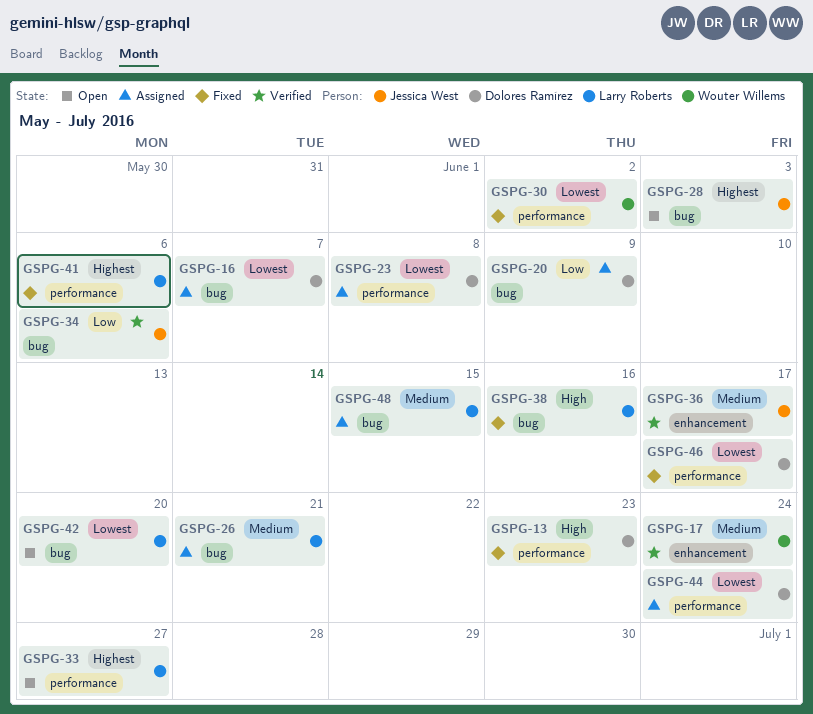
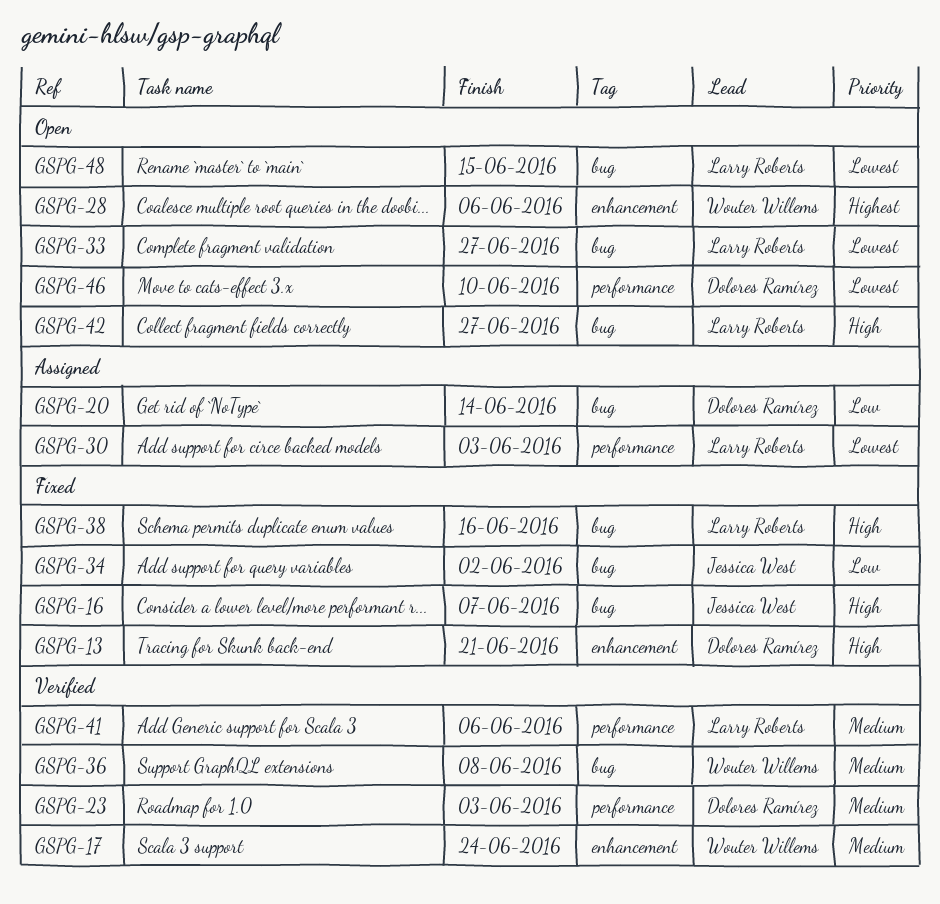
GSPG-13, label: performance -> enhancement
GSPG-13, due: Jun 23 -> Jun 21
GSPG-16, status: Assigned -> Fixed
GSPG-16, owner: Dolores Ramírez -> Jessica West
GSPG-16, priority: Lowest -> High
GSPG-20, due: Jun 9 -> Jun 14
GSPG-23, status: Assigned -> Verified
GSPG-23, priority: Lowest -> Medium
GSPG-23, due: Jun 8 -> Jun 3
GSPG-26: present -> none
GSPG-28, owner: Jessica West -> Wouter Willems
GSPG-28, label: bug -> enhancement
GSPG-28, due: Jun 3 -> Jun 6
GSPG-30, status: Fixed -> Assigned
GSPG-30, owner: Wouter Willems -> Larry Roberts
GSPG-30, due: Jun 2 -> Jun 3
GSPG-33, priority: Highest -> Lowest
GSPG-33, label: performance -> bug
GSPG-34, status: Verified -> Fixed
GSPG-34, due: Jun 6 -> Jun 2
GSPG-36, owner: Jessica West -> Wouter Willems
GSPG-36, label: enhancement -> bug
GSPG-36, due: Jun 17 -> Jun 8
GSPG-41, status: Fixed -> Verified
GSPG-41, priority: Highest -> Medium
GSPG-42, priority: Lowest -> High
GSPG-42, due: Jun 20 -> Jun 27
GSPG-44: present -> none
GSPG-46, status: Fixed -> Open
GSPG-46, due: Jun 17 -> Jun 10
GSPG-48, status: Assigned -> Open
GSPG-48, priority: Medium -> Lowest

